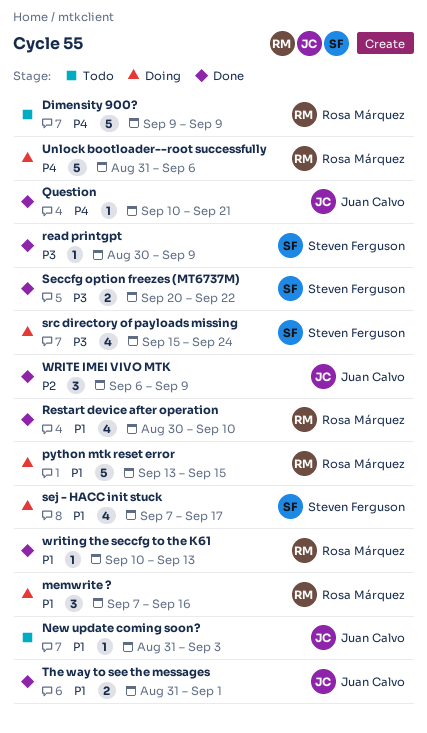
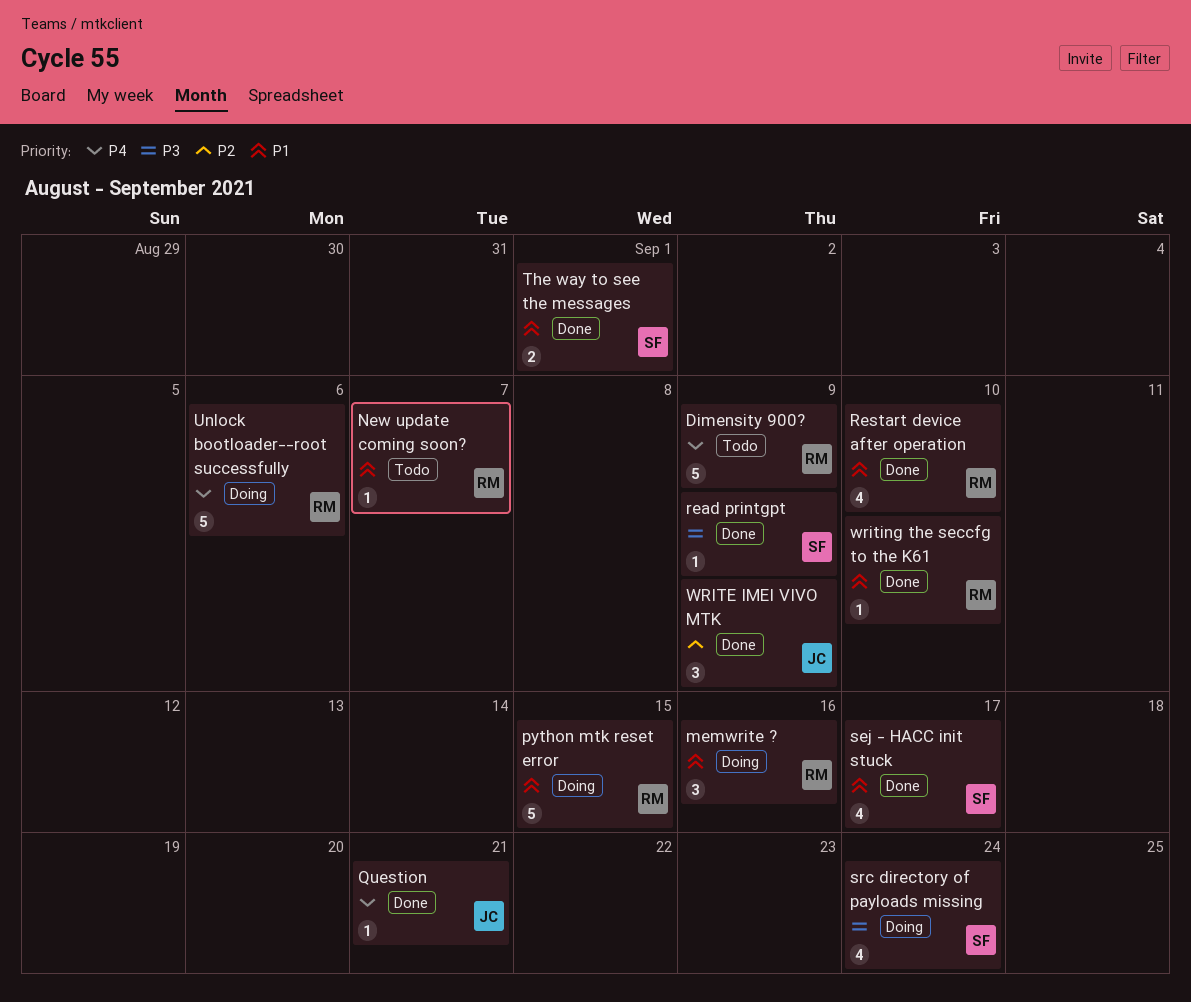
New update coming soon?, owner: Juan Calvo -> Rosa Márquez
New update coming soon?, due: Sep 3 -> Sep 7
Seccfg option freezes (MT6737M): present -> none
sej - HACC init stuck, status: Doing -> Done
The way to see the messages, owner: Juan Calvo -> Steven Ferguson
writing the seccfg to the K61, due: Sep 13 -> Sep 10

